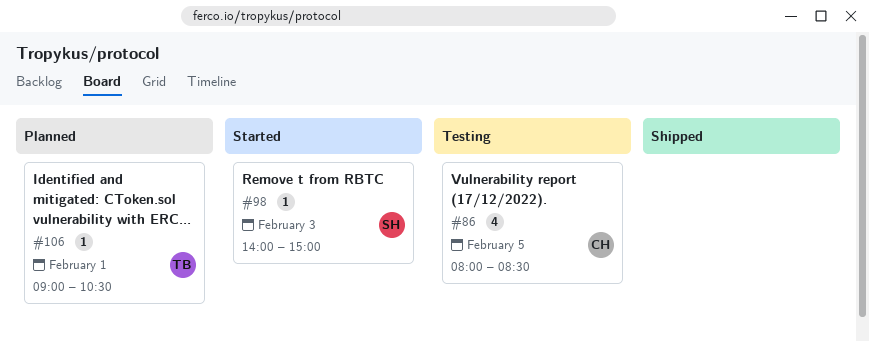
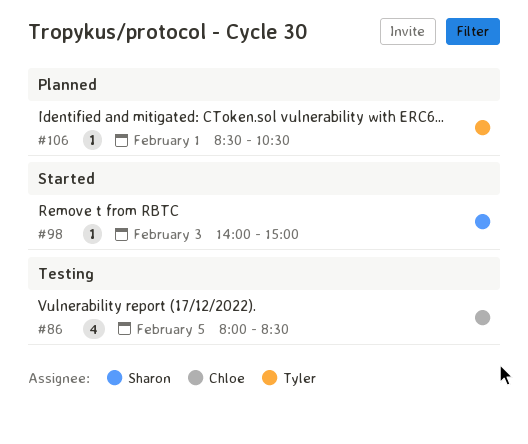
#106, begins: 09:00 -> 08:30

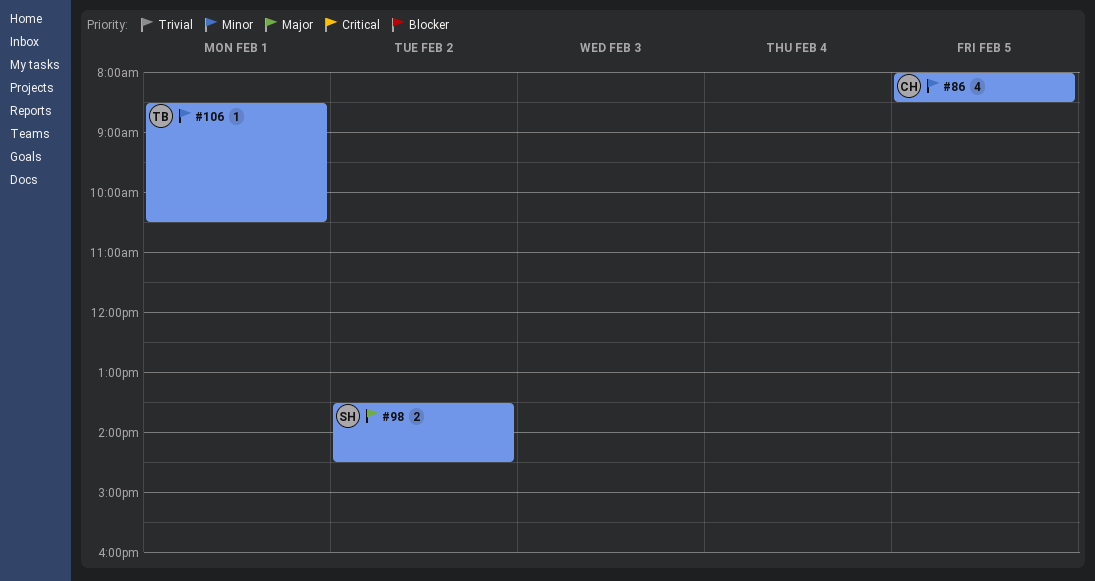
#98, estimate: 1 -> 2
#98, day: Feb 3 -> Feb 2
#98, begins: 14:00 -> 13:30
#98, ends: 15:00 -> 14:30

